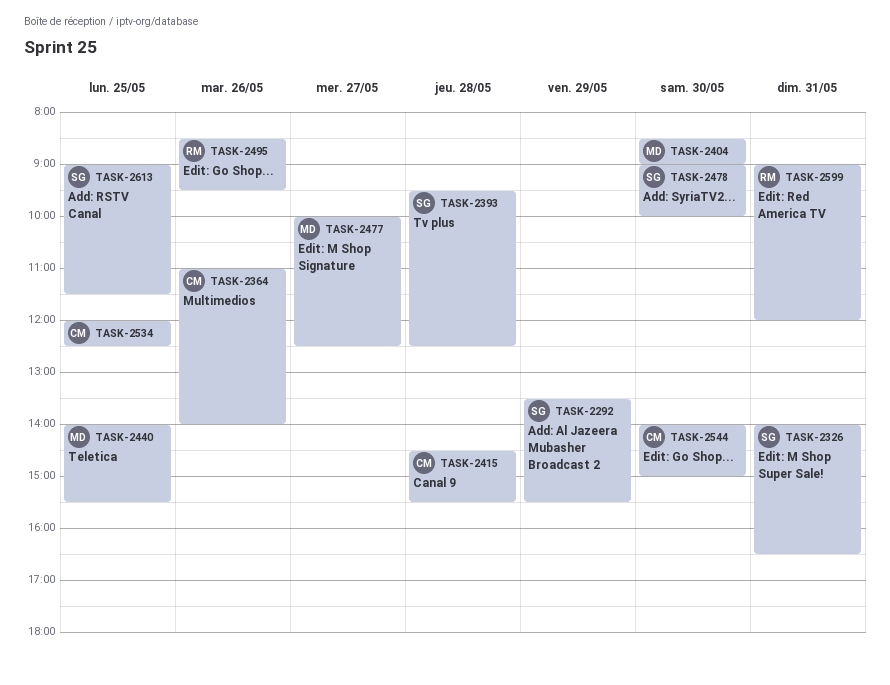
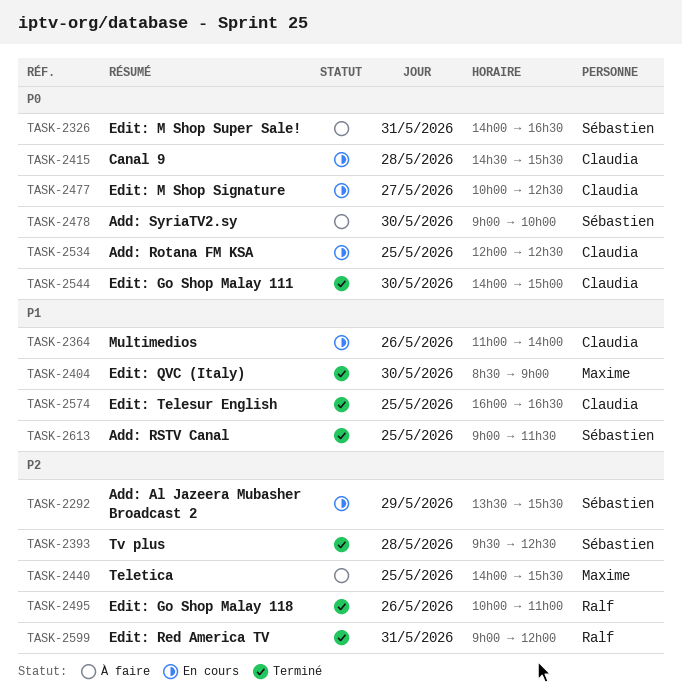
TASK-2477, owner: Maxime -> Claudia
TASK-2495, begins: 08:30 -> 10:00
TASK-2495, ends: 09:30 -> 11:00
TASK-2574: none -> present

